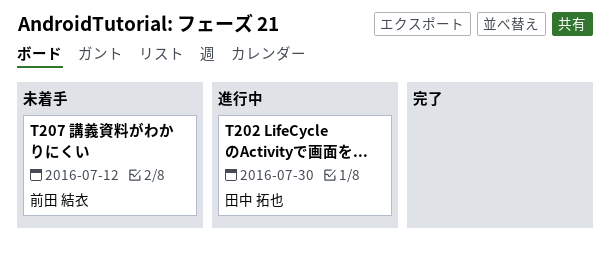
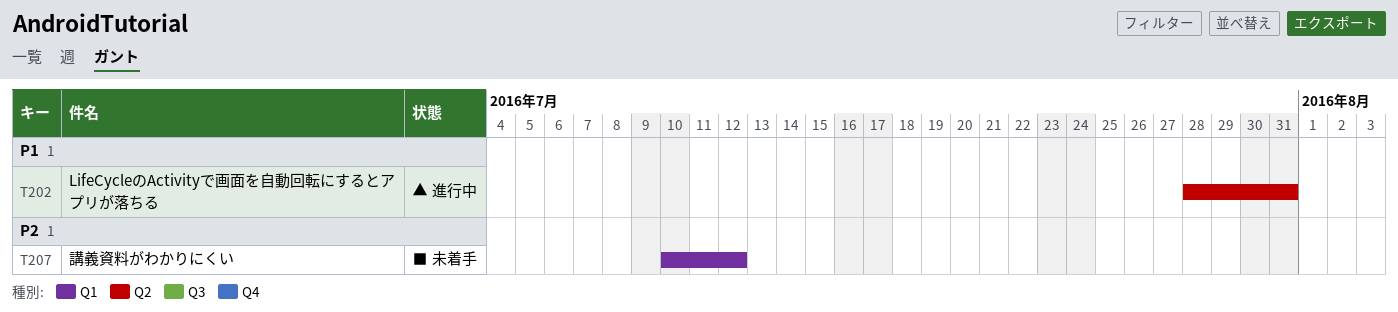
T202, due: Jul 30 -> Jul 31

